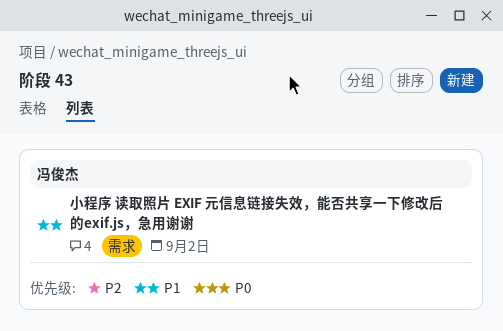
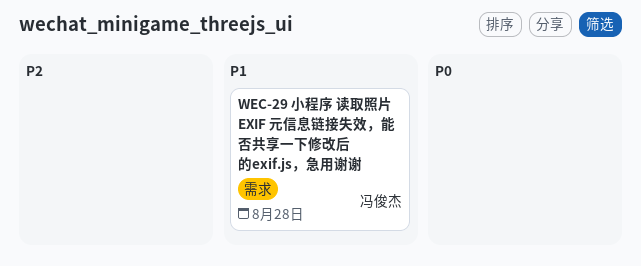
小程序 读取照片 EXIF 元信息链接失效，能否共享一下修改后的exif.js，急用谢谢, due: Sep 2 -> Aug 28

